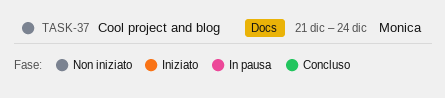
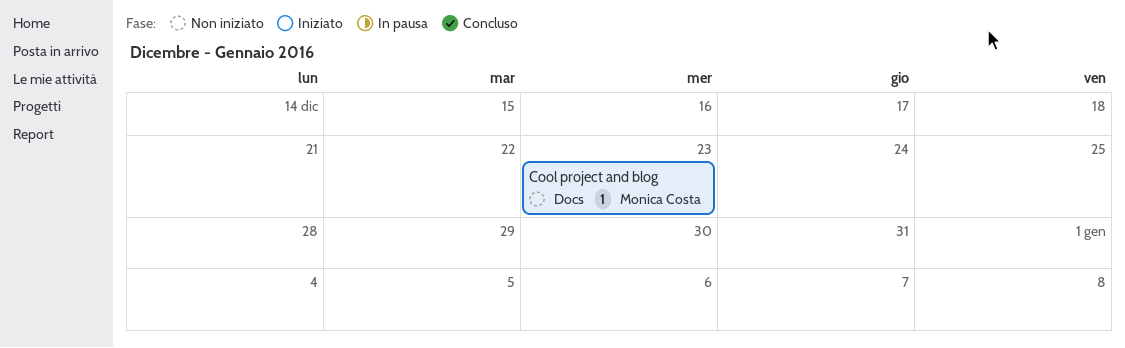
Cool project and blog, due: Dec 24 -> Dec 23

